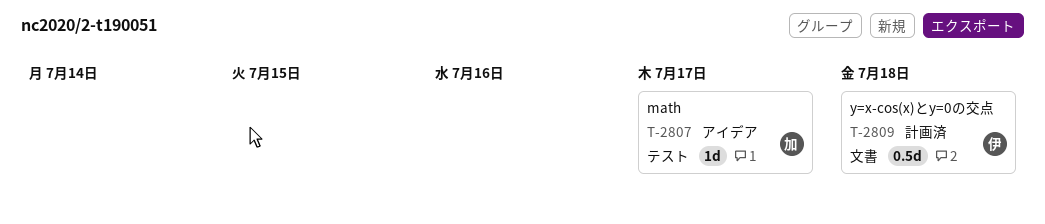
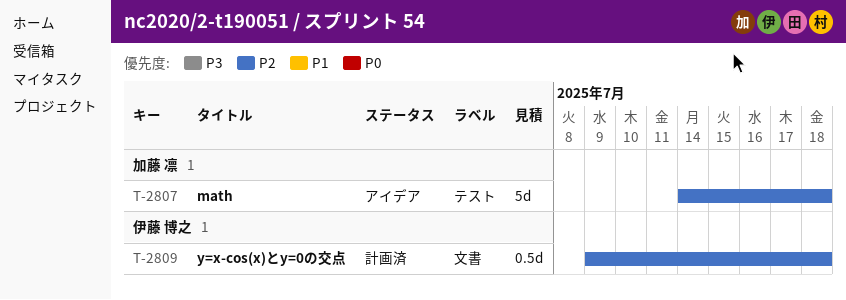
T-2807, estimate: 1d -> 5d
T-2807, due: Jul 17 -> Jul 18

